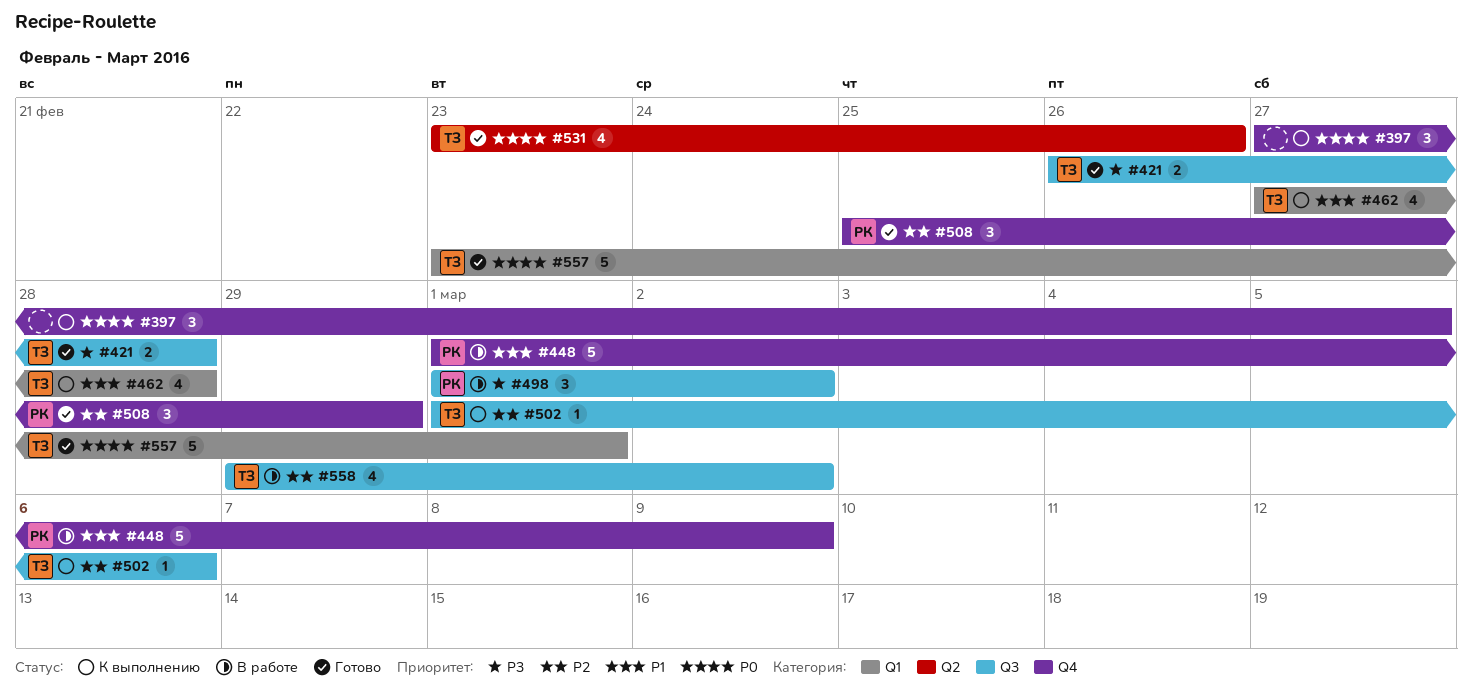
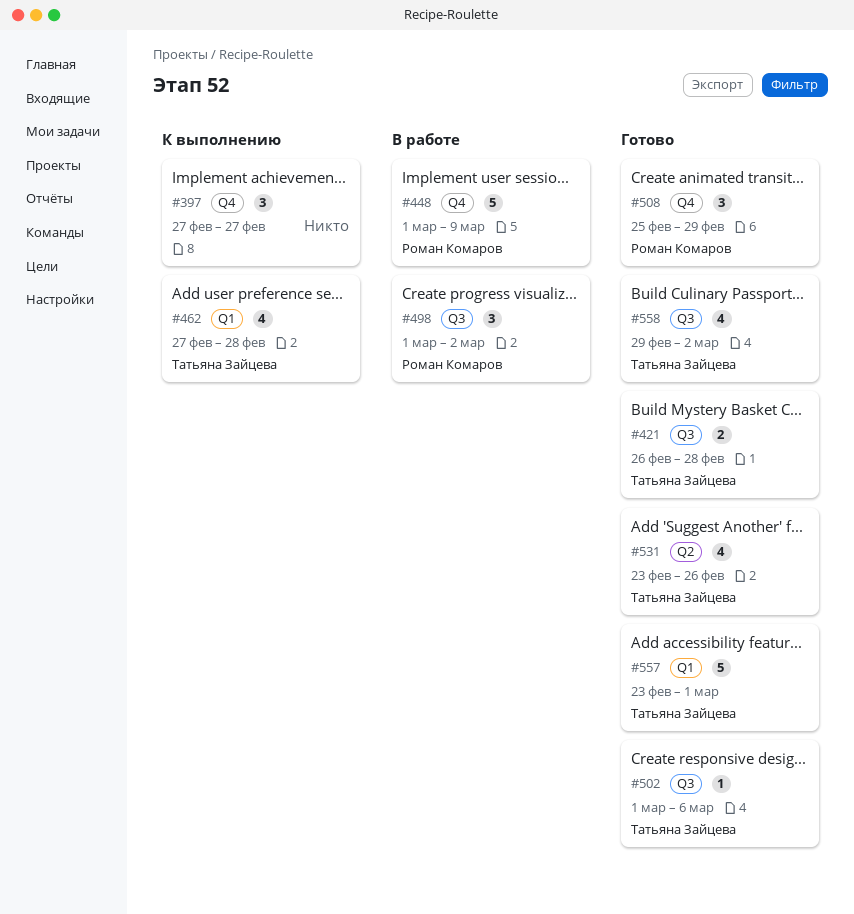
#397, due: Mar 5 -> Feb 27
#502, status: К выполнению -> Готово
#558, status: В работе -> Готово

